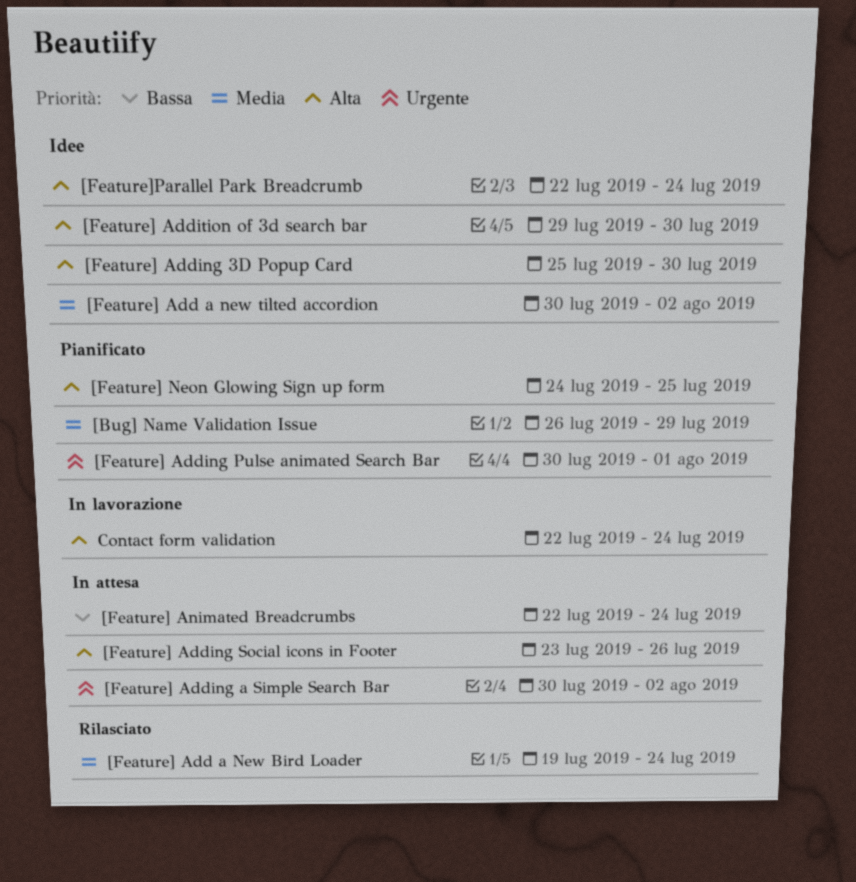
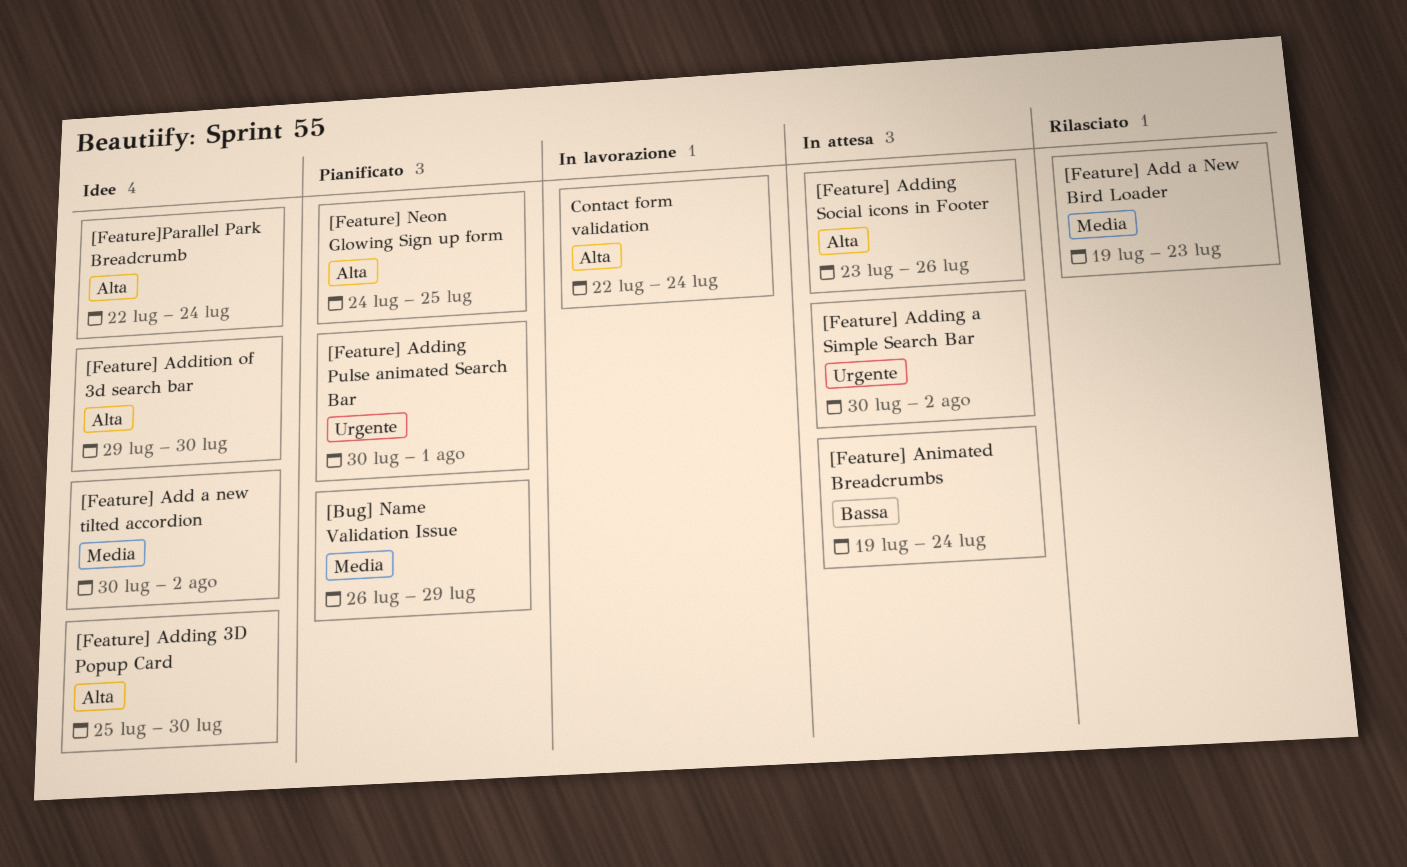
[Feature] Add a New Bird Loader, due: Jul 24 -> Jul 23
[Feature] Animated Breadcrumbs, start: Jul 22 -> Jul 19

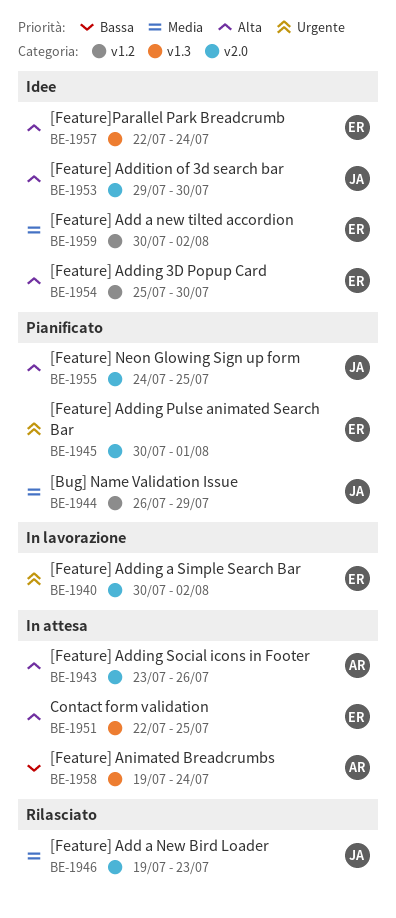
[Feature] Adding a Simple Search Bar, status: In attesa -> In lavorazione
Contact form validation, status: In lavorazione -> In attesa
Contact form validation, due: Jul 24 -> Jul 25

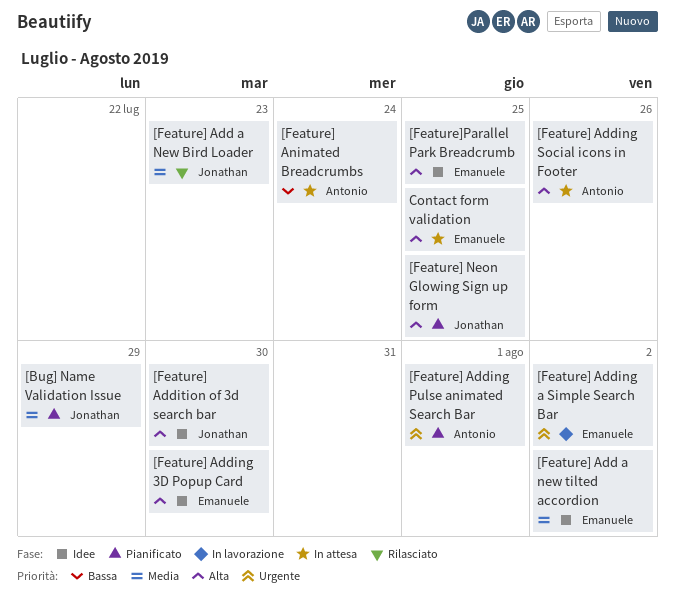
[Feature] Adding Pulse animated Search Bar, owner: Emanuele -> Antonio
[Feature]Parallel Park Breadcrumb, due: Jul 24 -> Jul 25

